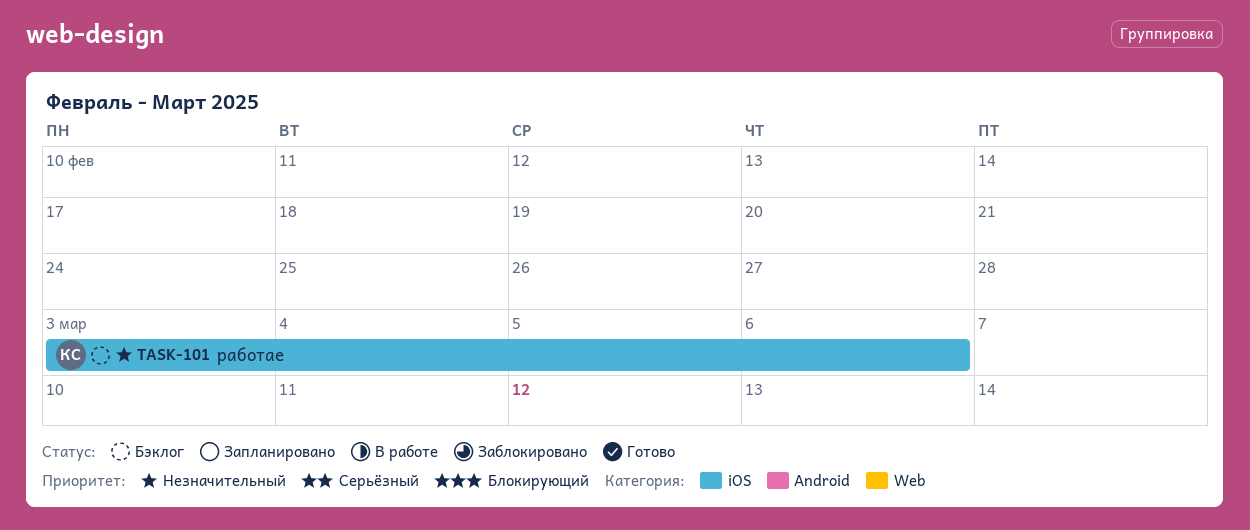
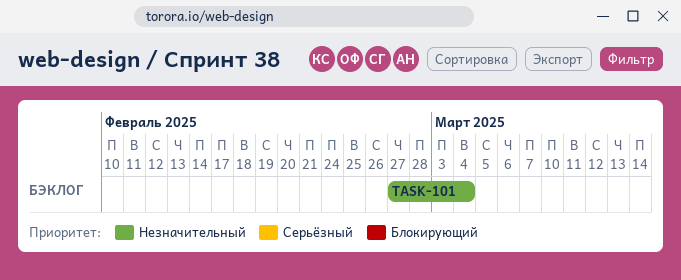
TASK-101, start: Mar 3 -> Feb 27
TASK-101, due: Mar 6 -> Mar 4

